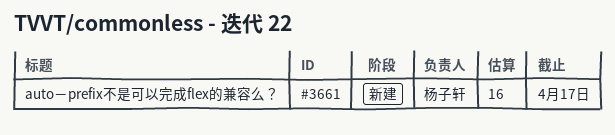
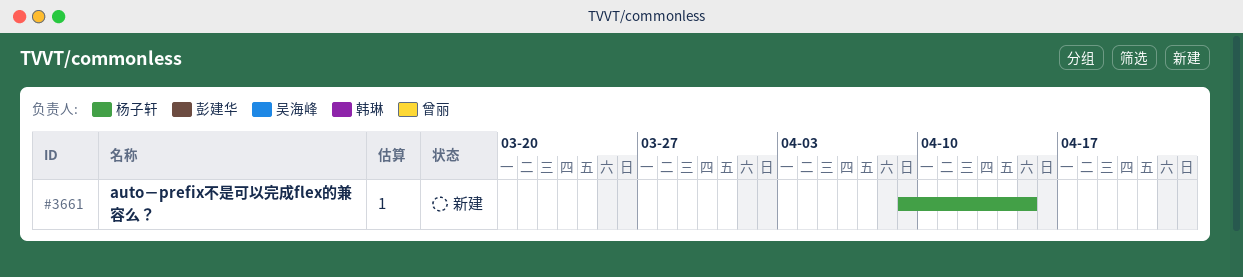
#3661, estimate: 16 -> 1
#3661, due: Apr 17 -> Apr 15

